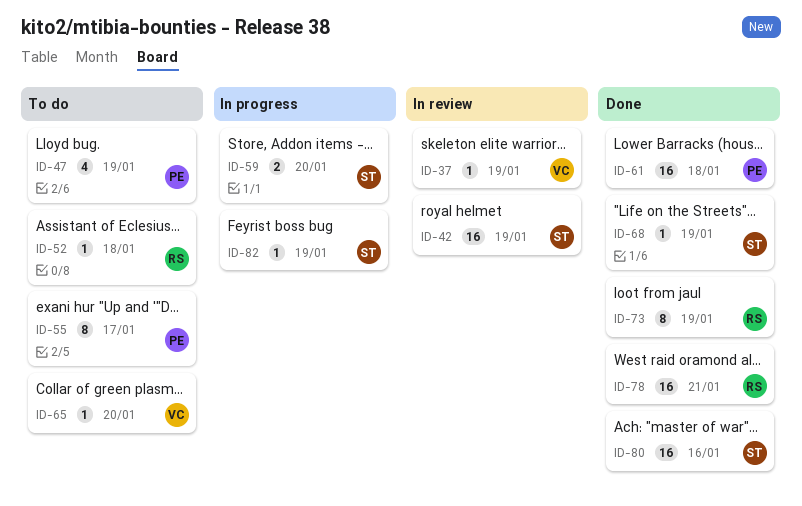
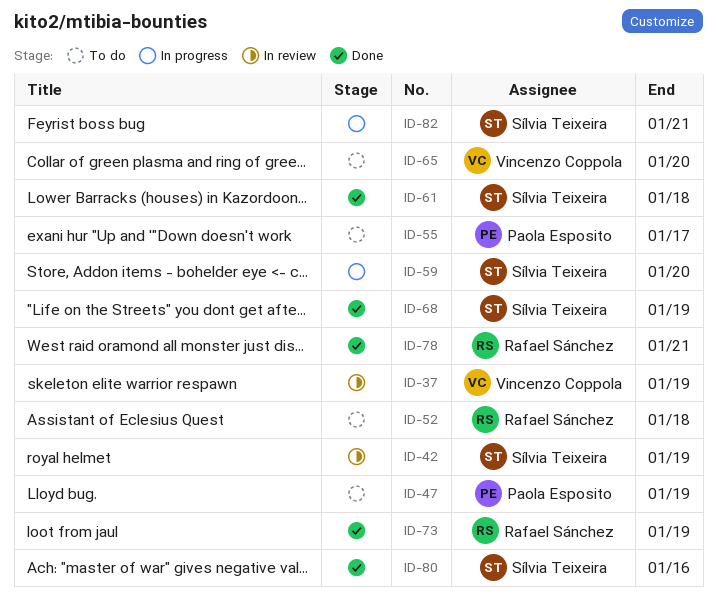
ID-61, owner: Paola Esposito -> Sílvia Teixeira
ID-82, due: Jan 19 -> Jan 21

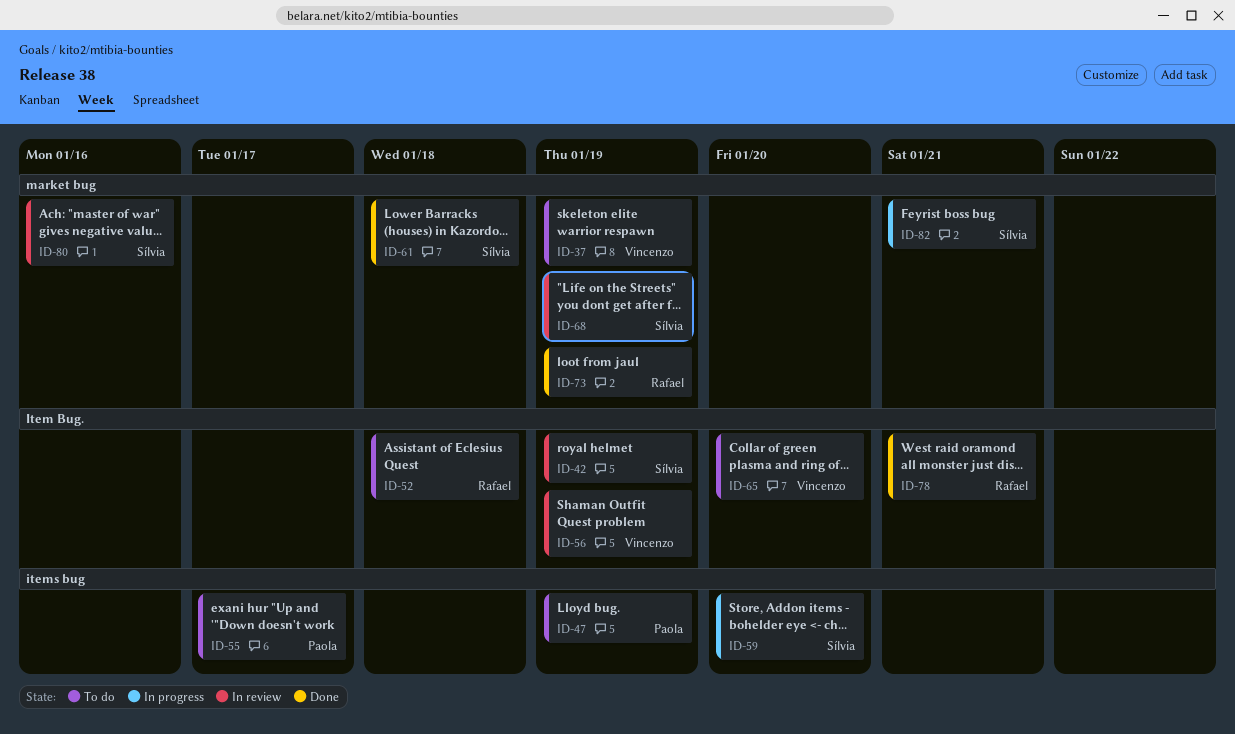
ID-37, status: In review -> To do
ID-56: none -> present
ID-68, status: Done -> In review
ID-80, status: Done -> In review

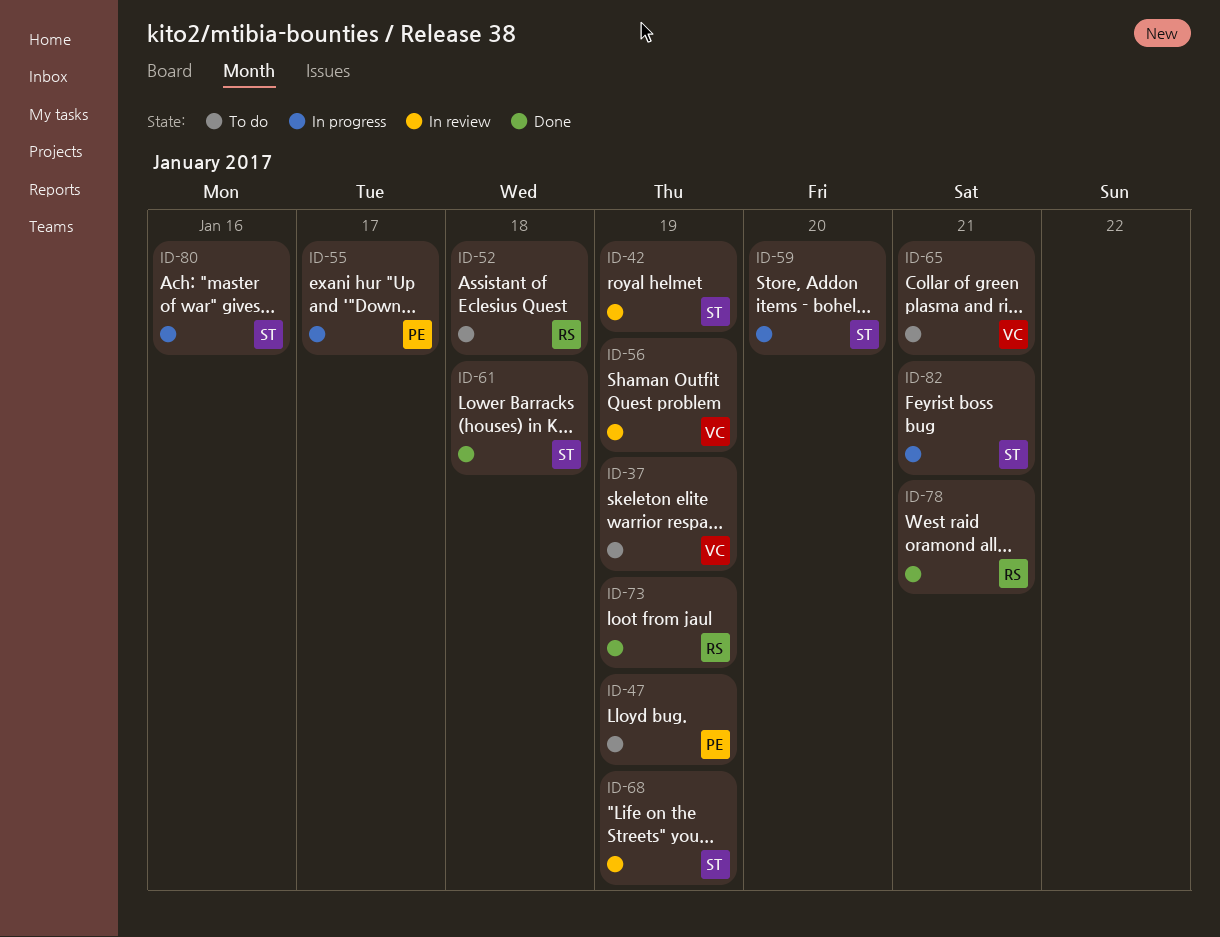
ID-55, status: To do -> In progress
ID-65, due: Jan 20 -> Jan 21
ID-80, status: In review -> In progress

